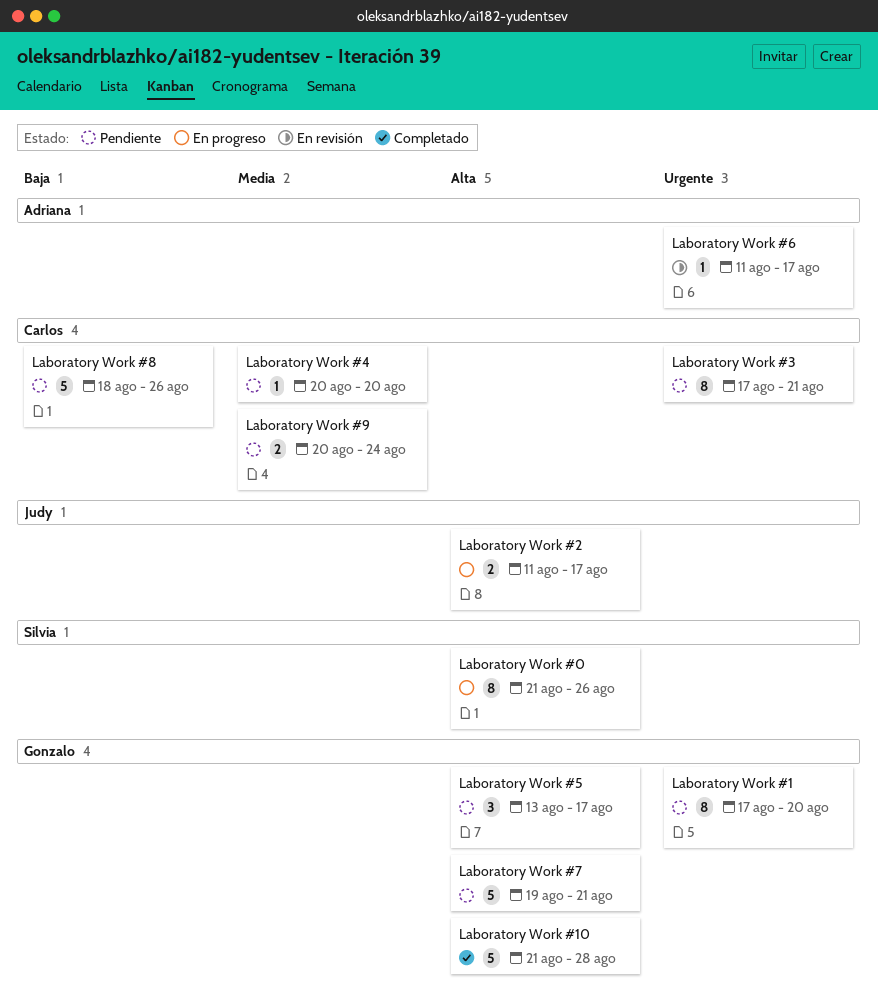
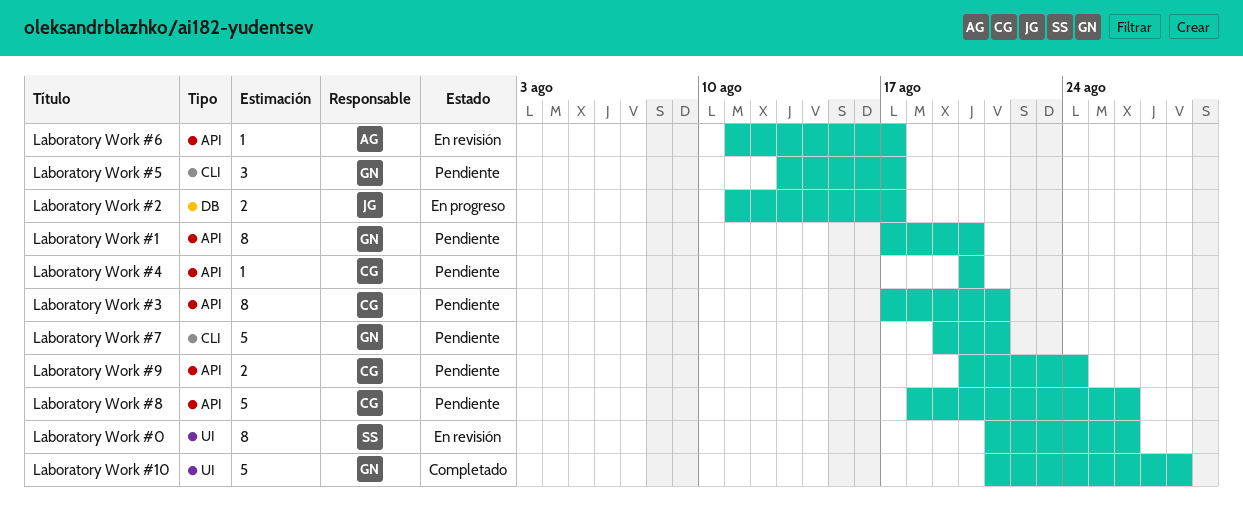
Laboratory Work #0, status: En progreso -> En revisión

